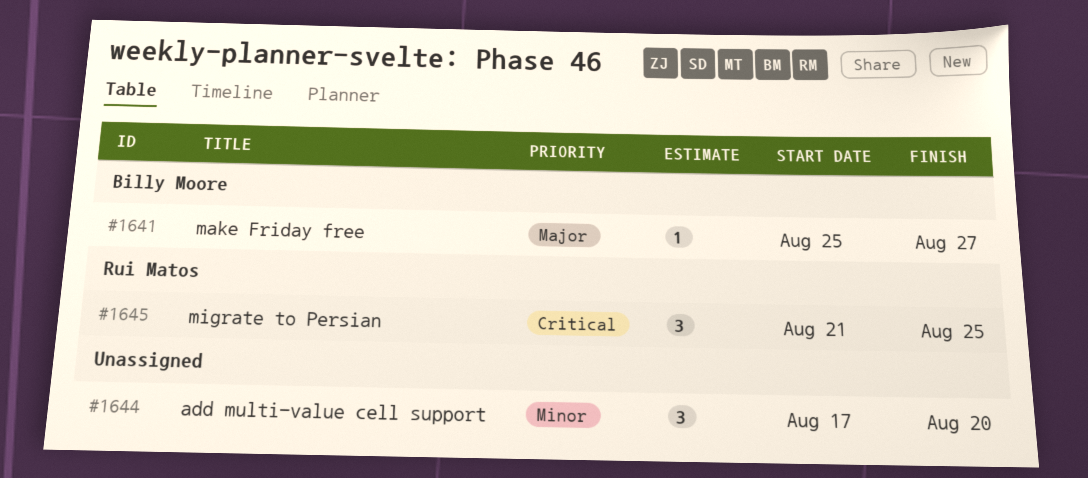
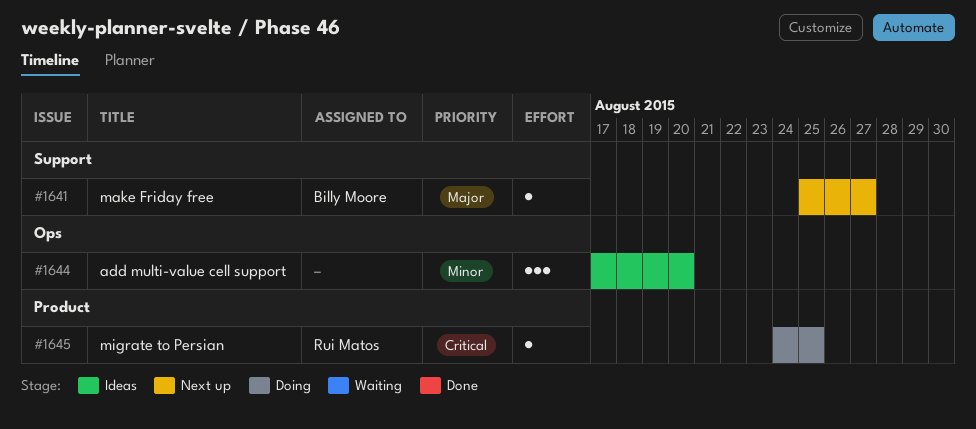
#1645, estimate: 3 -> 1
#1645, start: Aug 21 -> Aug 24

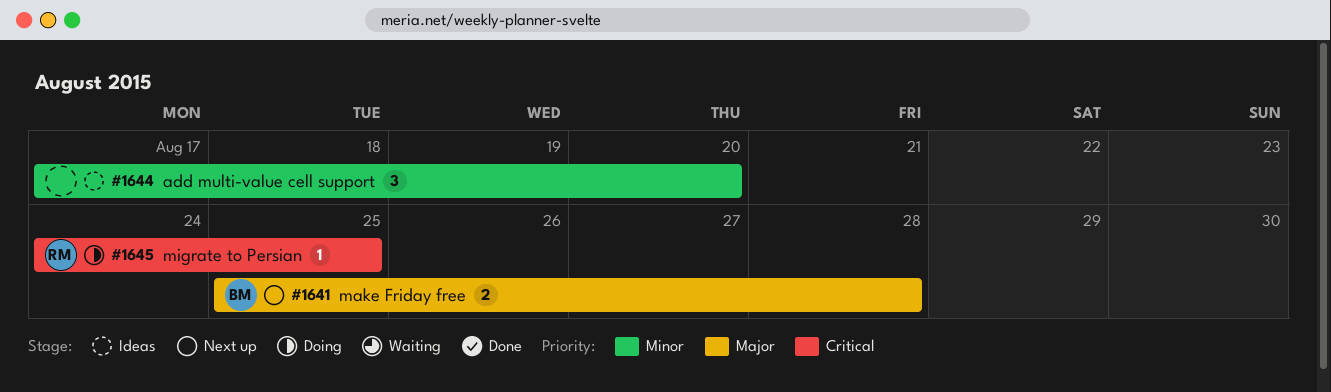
#1641, estimate: 1 -> 2
#1641, due: Aug 27 -> Aug 28

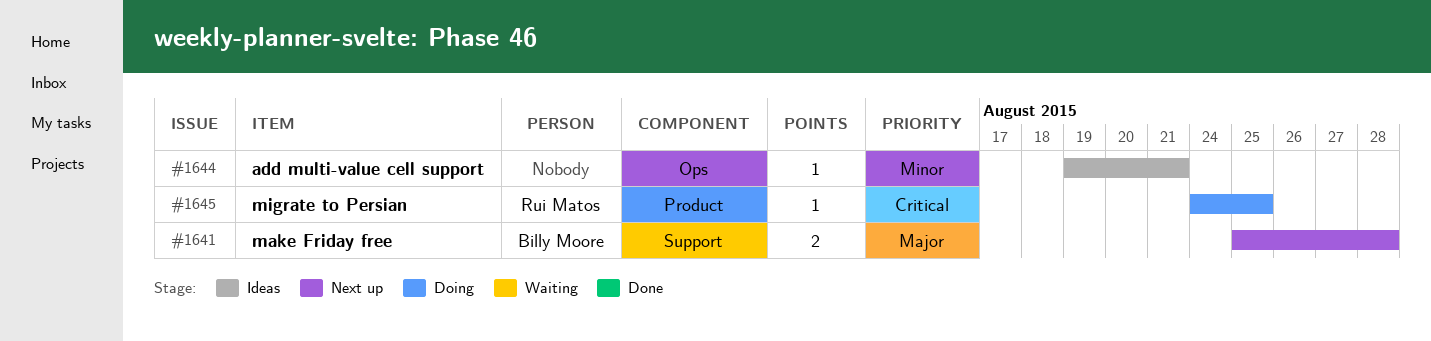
#1644, estimate: 3 -> 1
#1644, start: Aug 17 -> Aug 19
#1644, due: Aug 20 -> Aug 21

